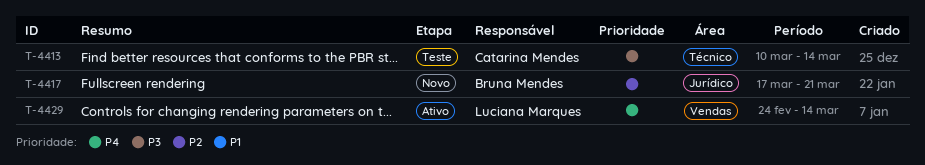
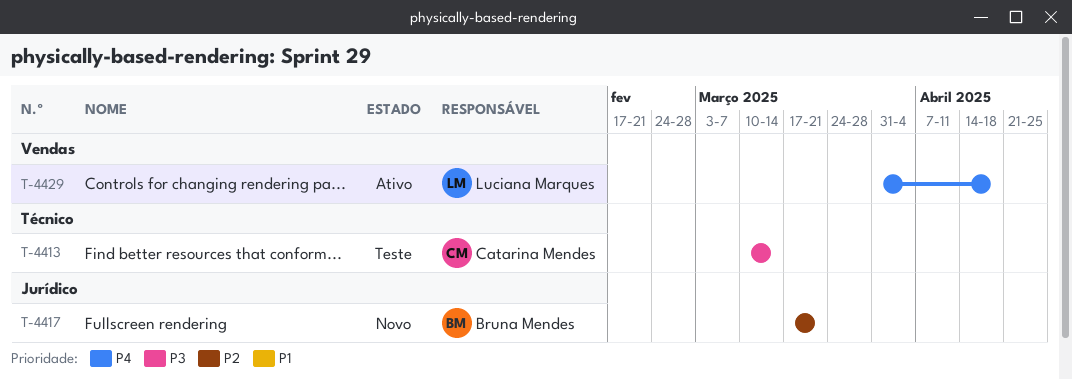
T-4429, start: Feb 24 -> Mar 31
T-4429, due: Mar 14 -> Apr 18

